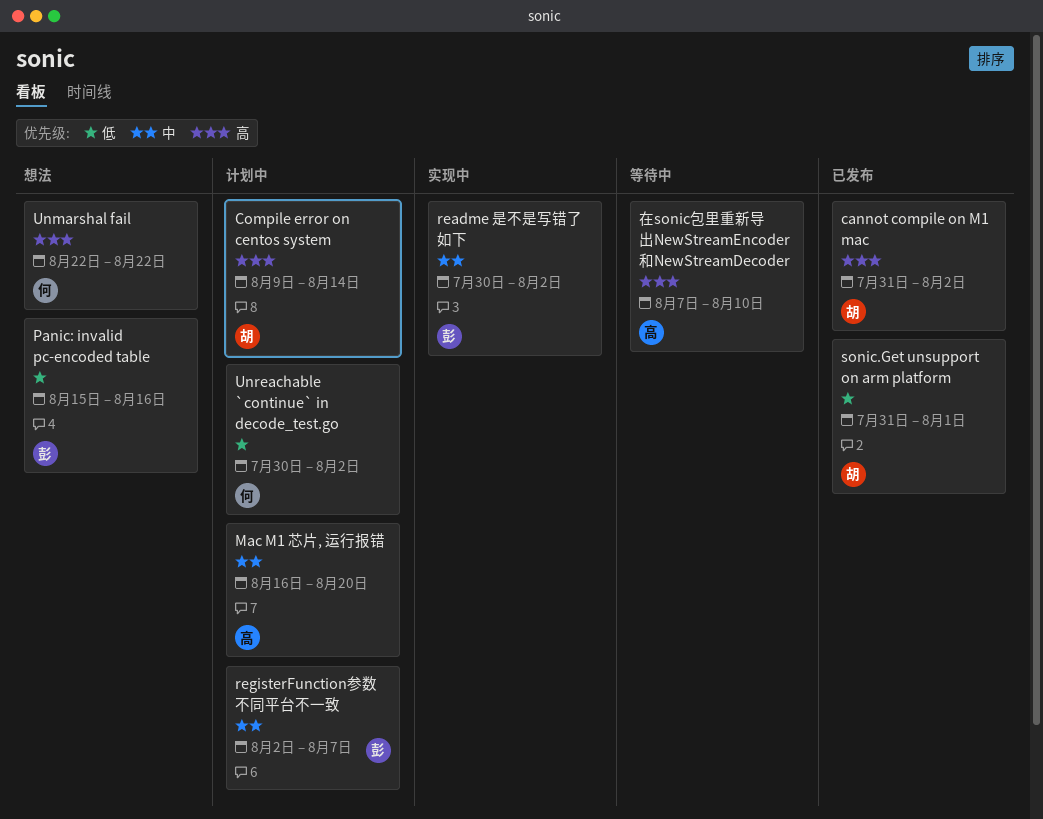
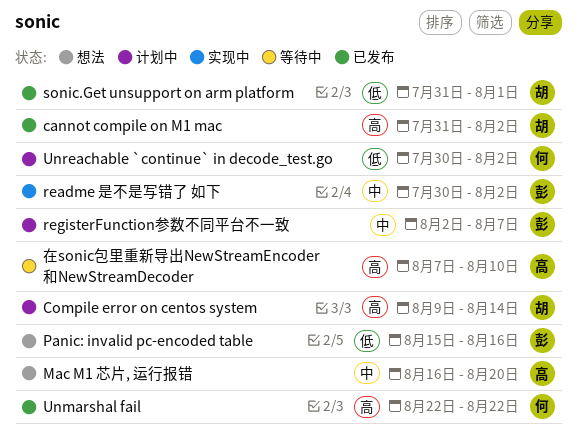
Mac M1 芯片, 运行报错, status: 计划中 -> 想法
Unmarshal fail, status: 想法 -> 已发布

